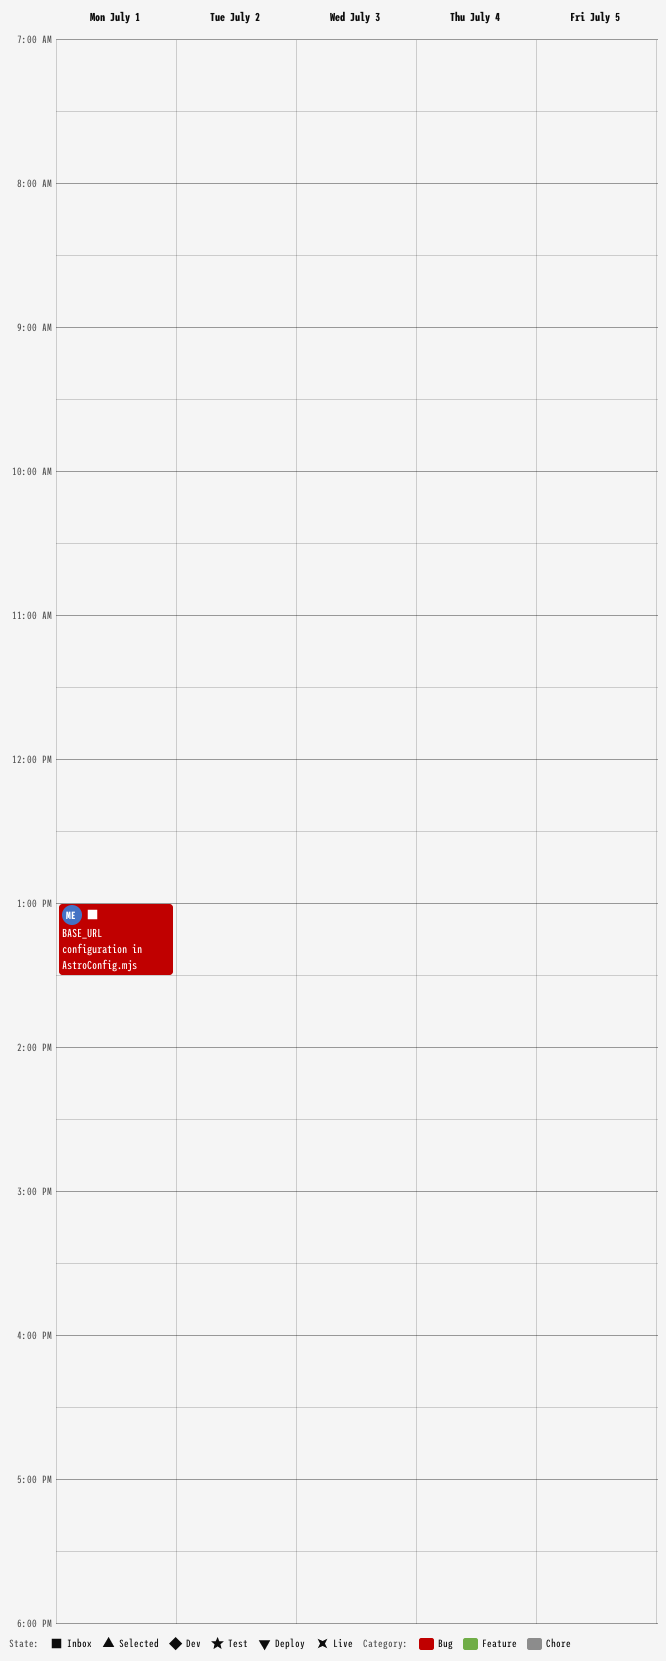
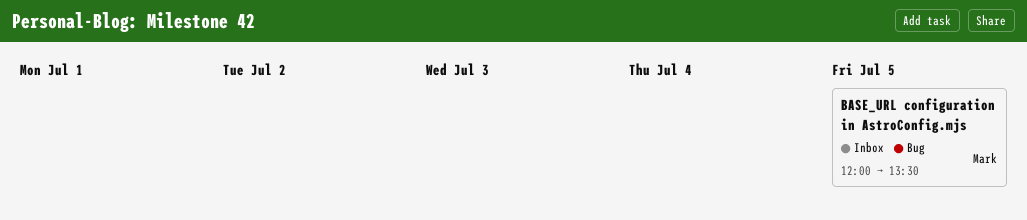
BASE_URL configuration in AstroConfig.mjs, day: Jul 1 -> Jul 5
BASE_URL configuration in AstroConfig.mjs, begins: 13:00 -> 12:00

